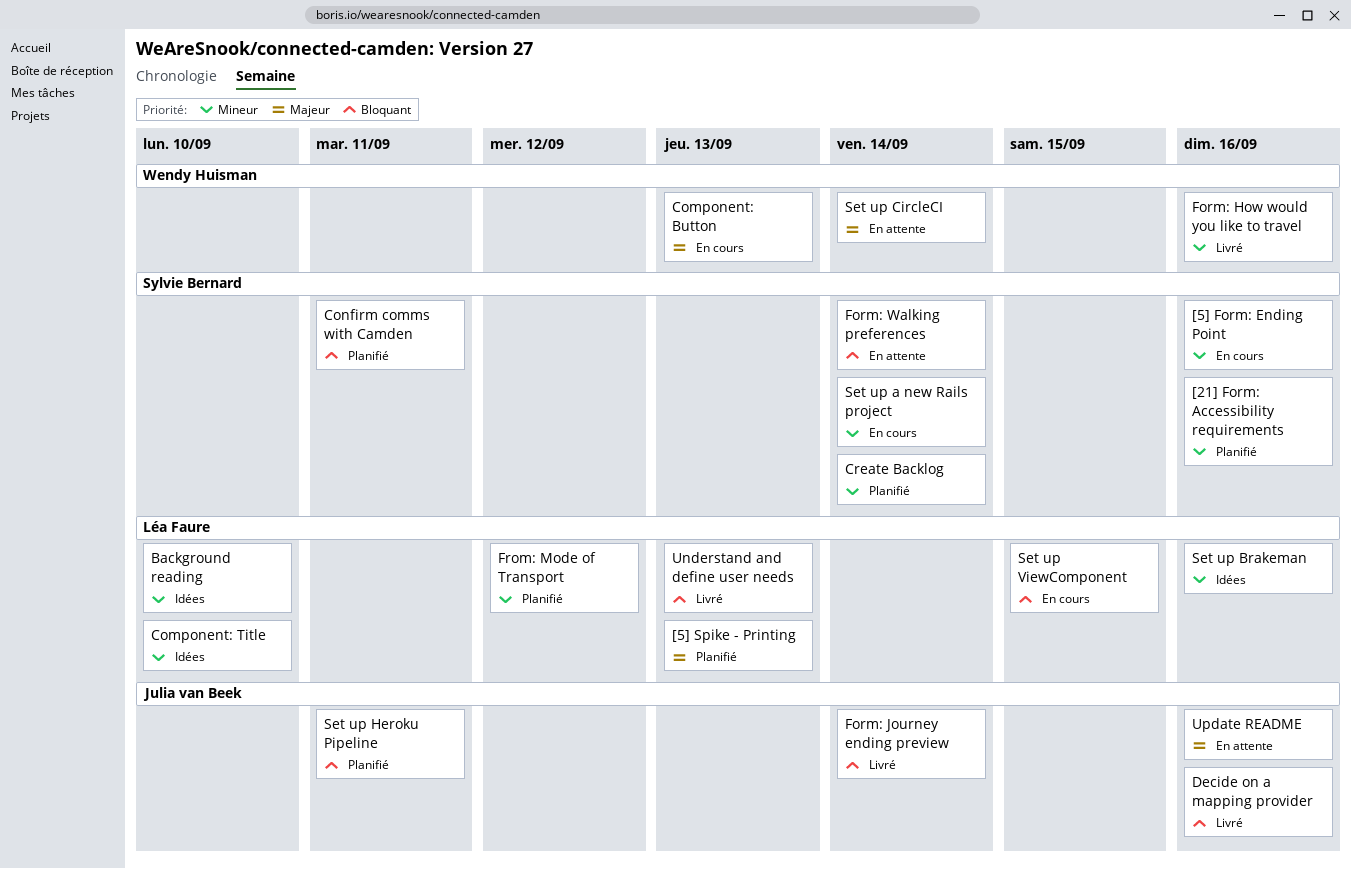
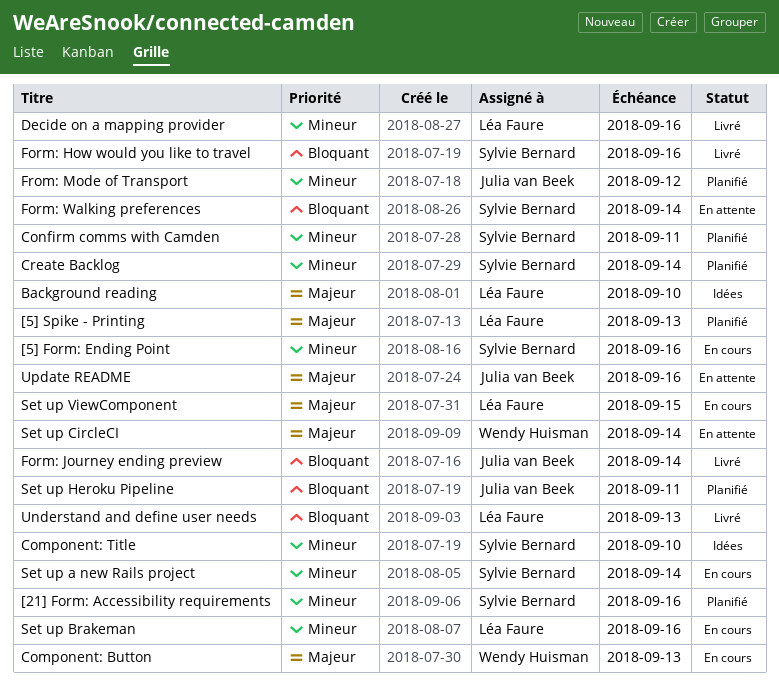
Background reading, priority: Mineur -> Majeur
Component: Title, owner: Léa Faure -> Sylvie Bernard
Confirm comms with Camden, priority: Bloquant -> Mineur
Decide on a mapping provider, owner: Julia van Beek -> Léa Faure
Decide on a mapping provider, priority: Bloquant -> Mineur
Form: How would you like to travel, owner: Wendy Huisman -> Sylvie Bernard
Form: How would you like to travel, priority: Mineur -> Bloquant
From: Mode of Transport, owner: Léa Faure -> Julia van Beek
Set up Brakeman, status: Idées -> En cours
Set up ViewComponent, priority: Bloquant -> Majeur

